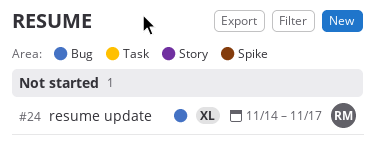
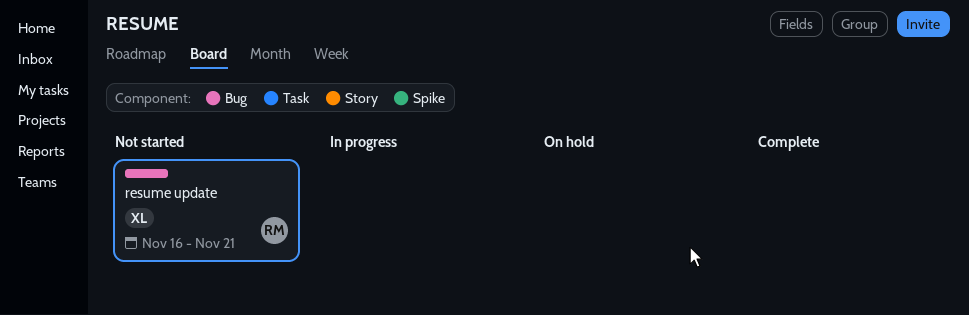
resume update, start: Nov 14 -> Nov 16
resume update, due: Nov 17 -> Nov 21

